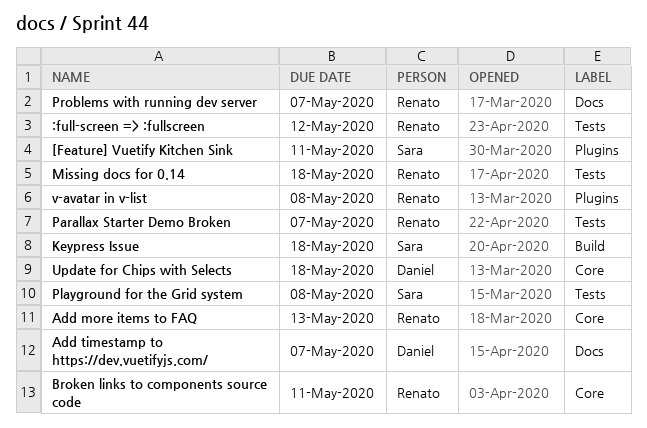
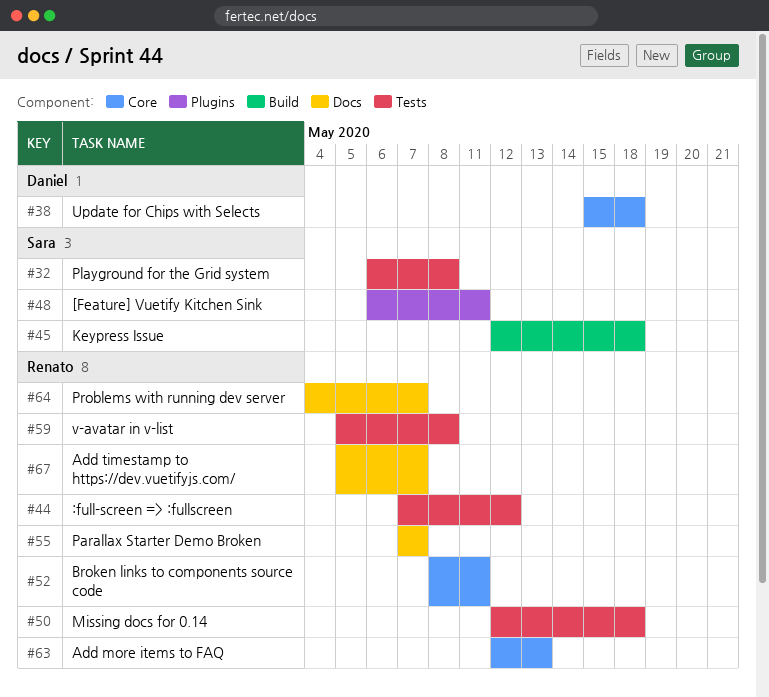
Add timestamp to https://dev.vuetifyjs.com/, owner: Daniel -> Renato
Parallax Starter Demo Broken, label: Tests -> Docs
v-avatar in v-list, label: Plugins -> Tests

